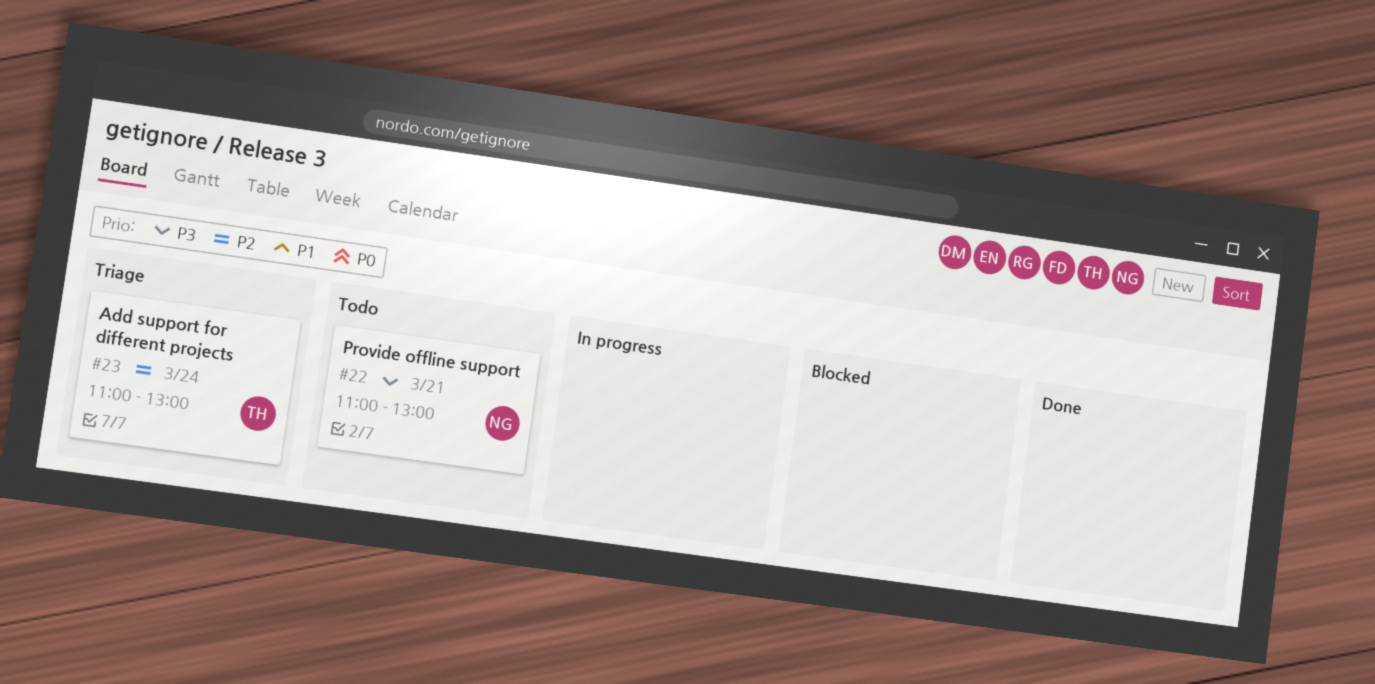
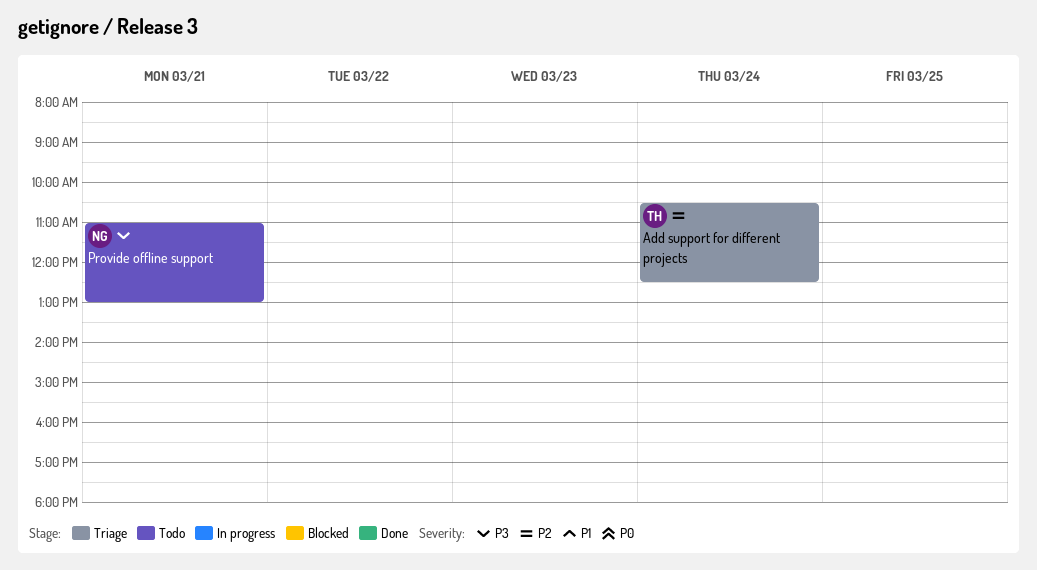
Add support for different projects, begins: 11:00 -> 10:30
Add support for different projects, ends: 13:00 -> 12:30

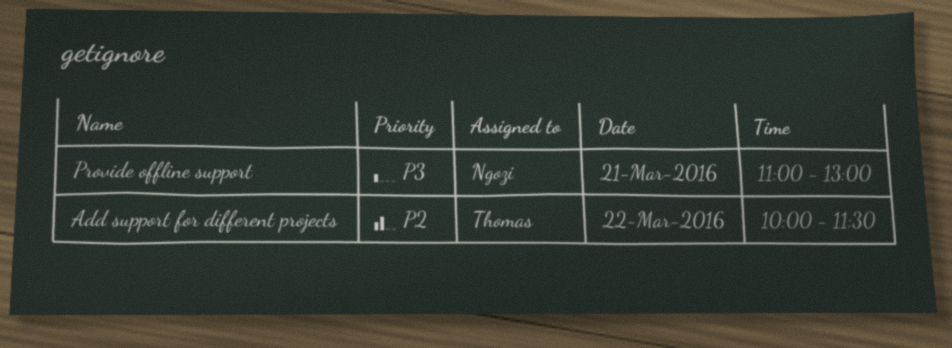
Add support for different projects, day: Mar 24 -> Mar 22
Add support for different projects, begins: 10:30 -> 10:00
Add support for different projects, ends: 12:30 -> 11:30

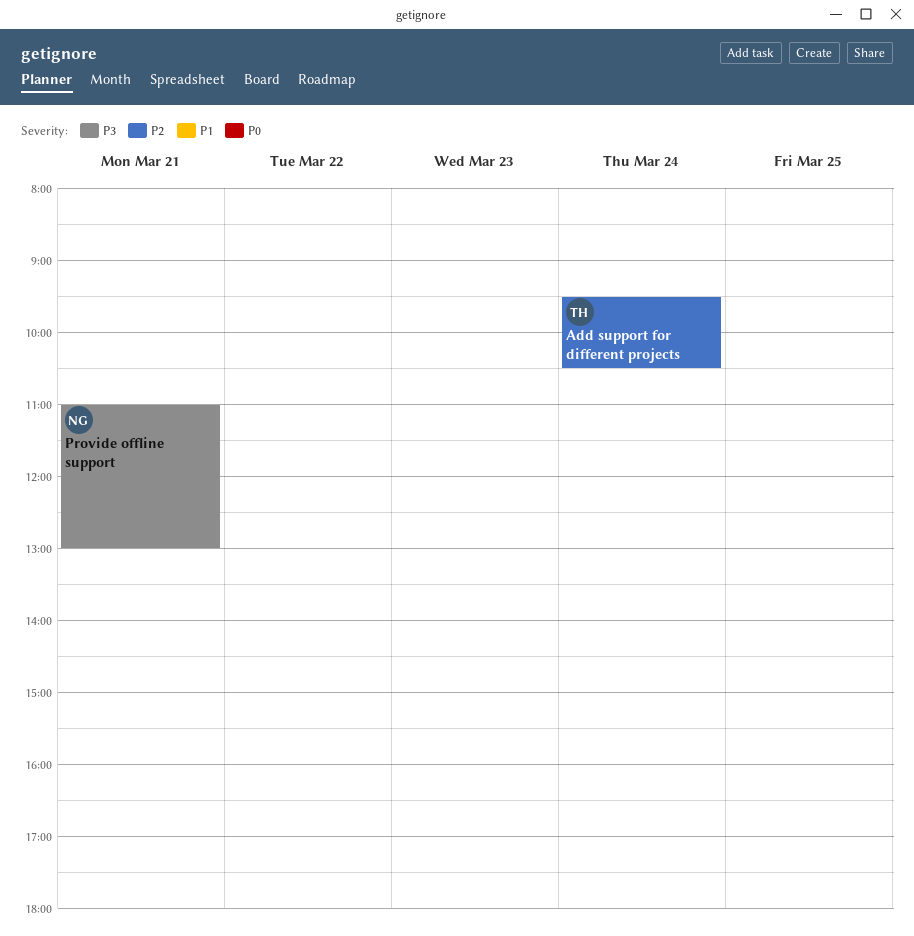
Add support for different projects, day: Mar 22 -> Mar 24
Add support for different projects, begins: 10:00 -> 09:30
Add support for different projects, ends: 11:30 -> 10:30

